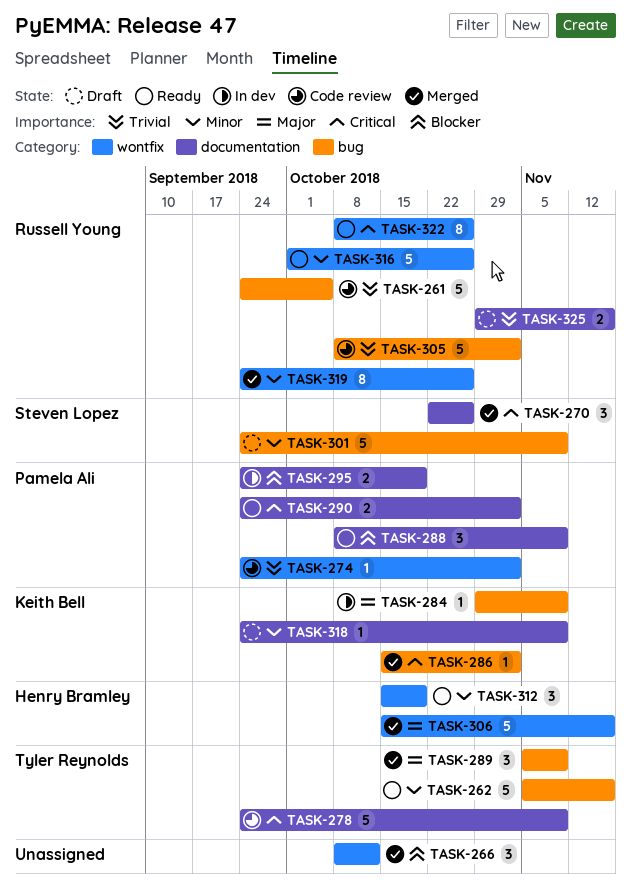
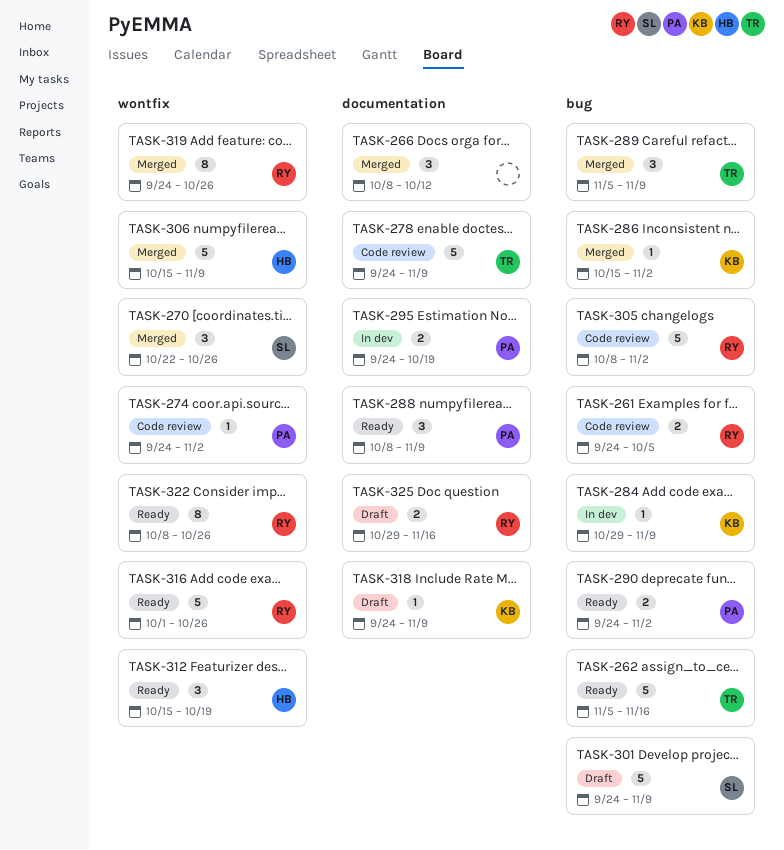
TASK-261, estimate: 5 -> 2
TASK-266, label: wontfix -> documentation
TASK-270, label: documentation -> wontfix
TASK-290, label: documentation -> bug
TASK-306, due: Nov 16 -> Nov 9

